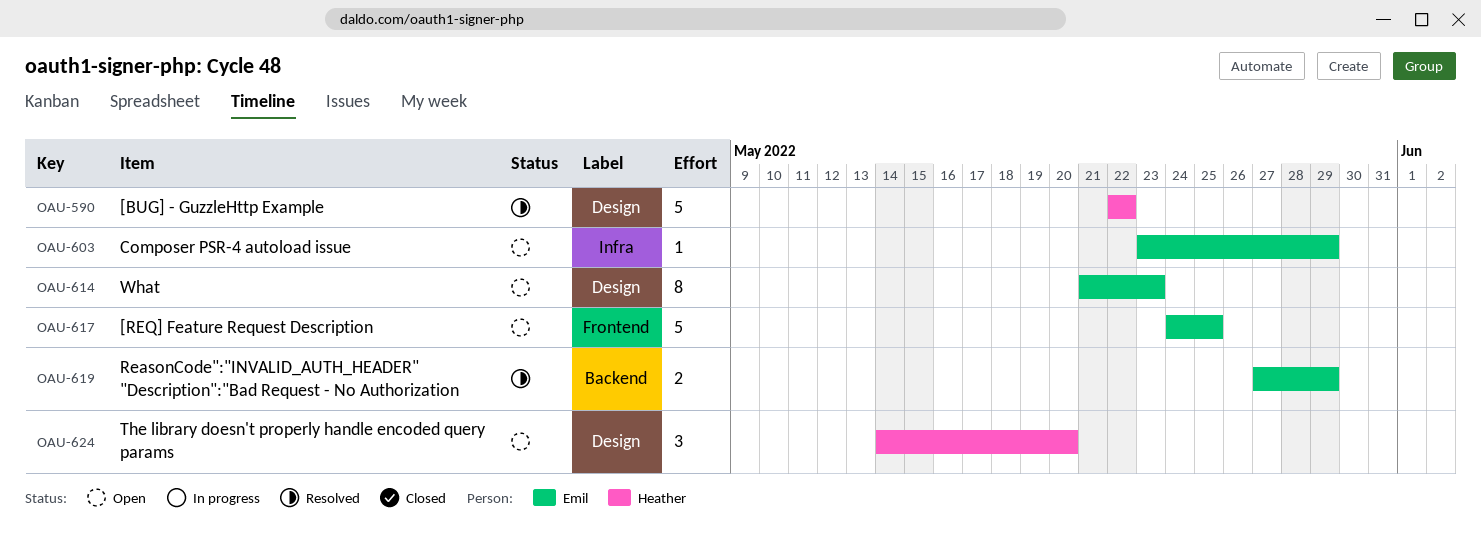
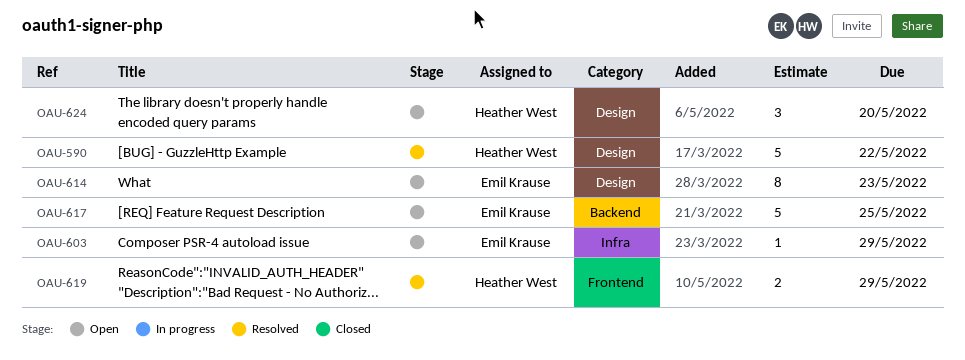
OAU-617, label: Frontend -> Backend
OAU-619, owner: Emil Krause -> Heather West
OAU-619, label: Backend -> Frontend

